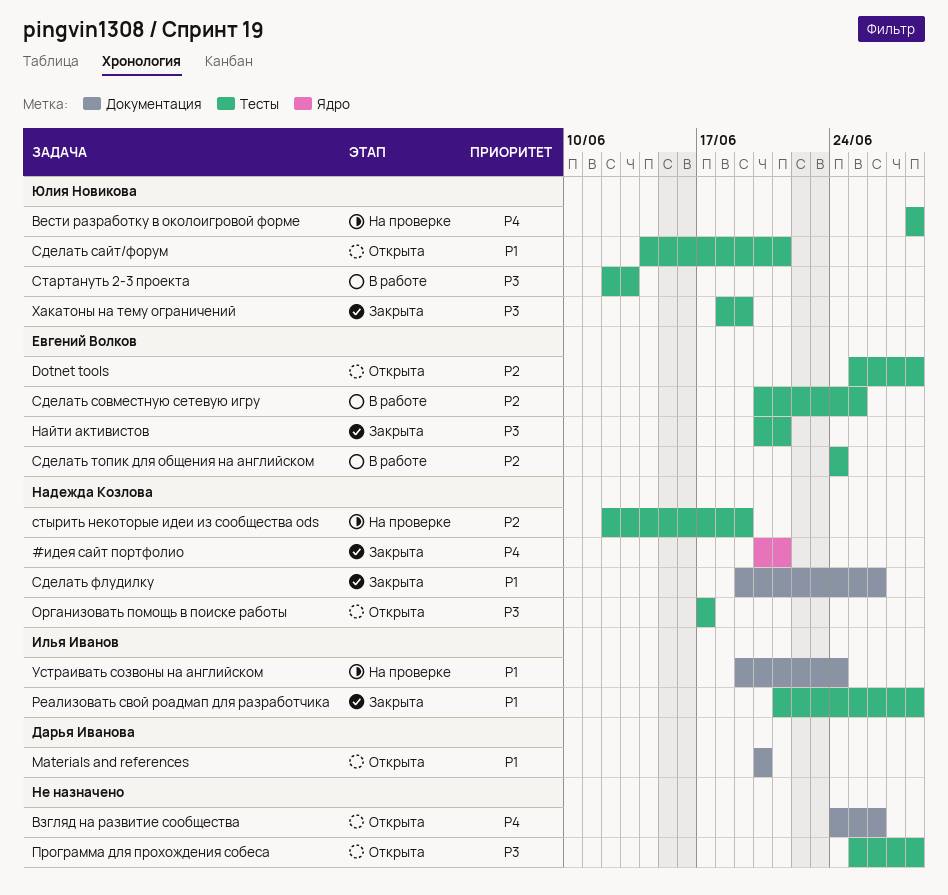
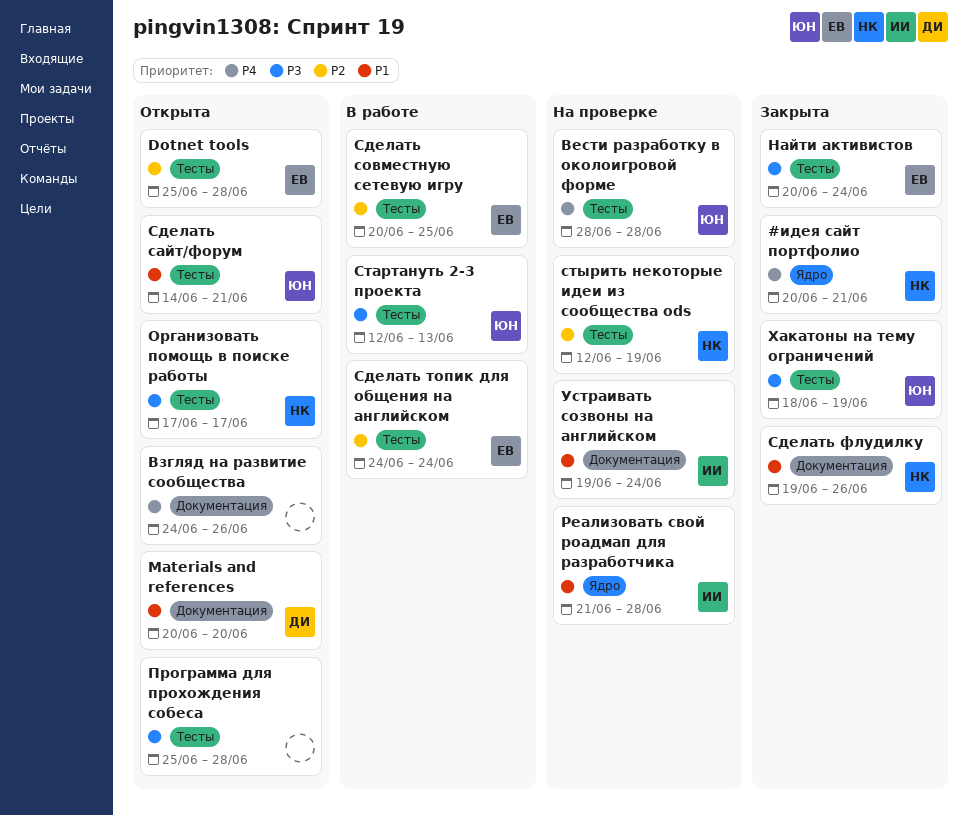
Найти активистов, due: Jun 21 -> Jun 24
Реализовать свой роадмап для разработчика, status: Закрыта -> На проверке
Реализовать свой роадмап для разработчика, label: Тесты -> Ядро

